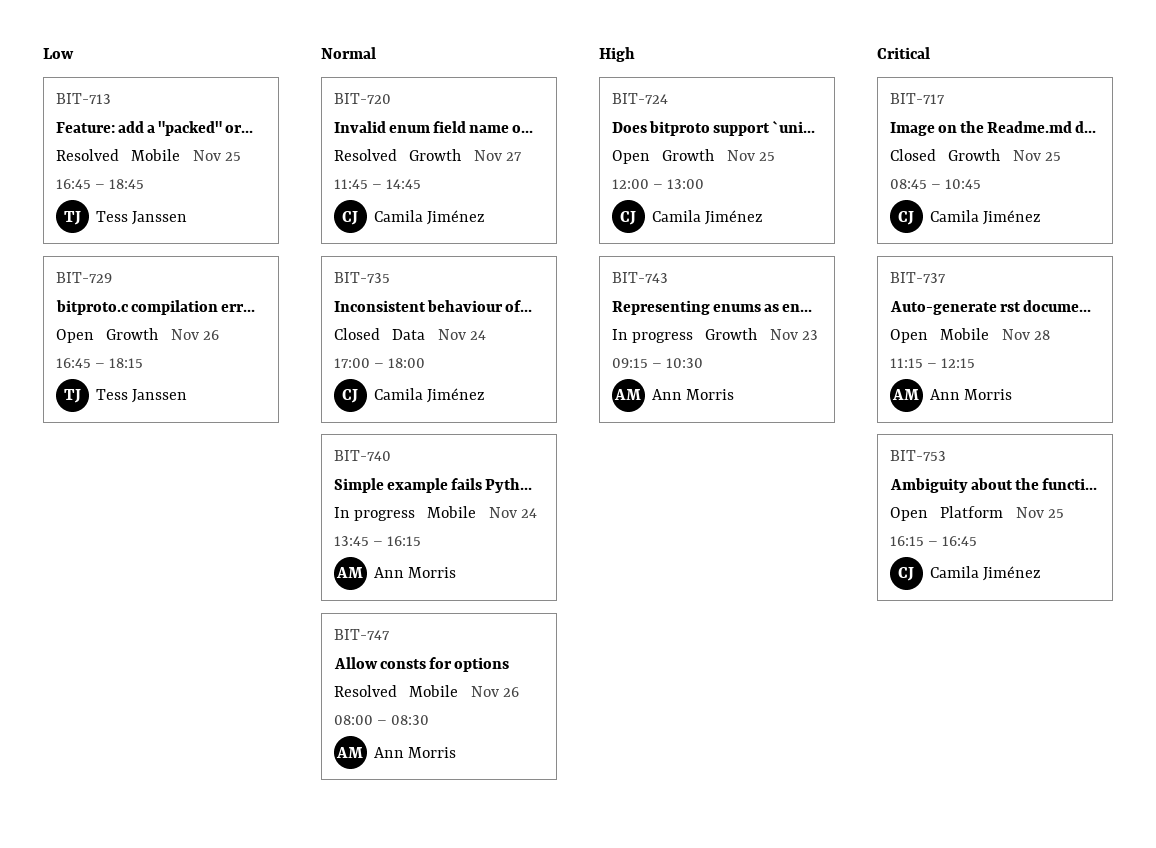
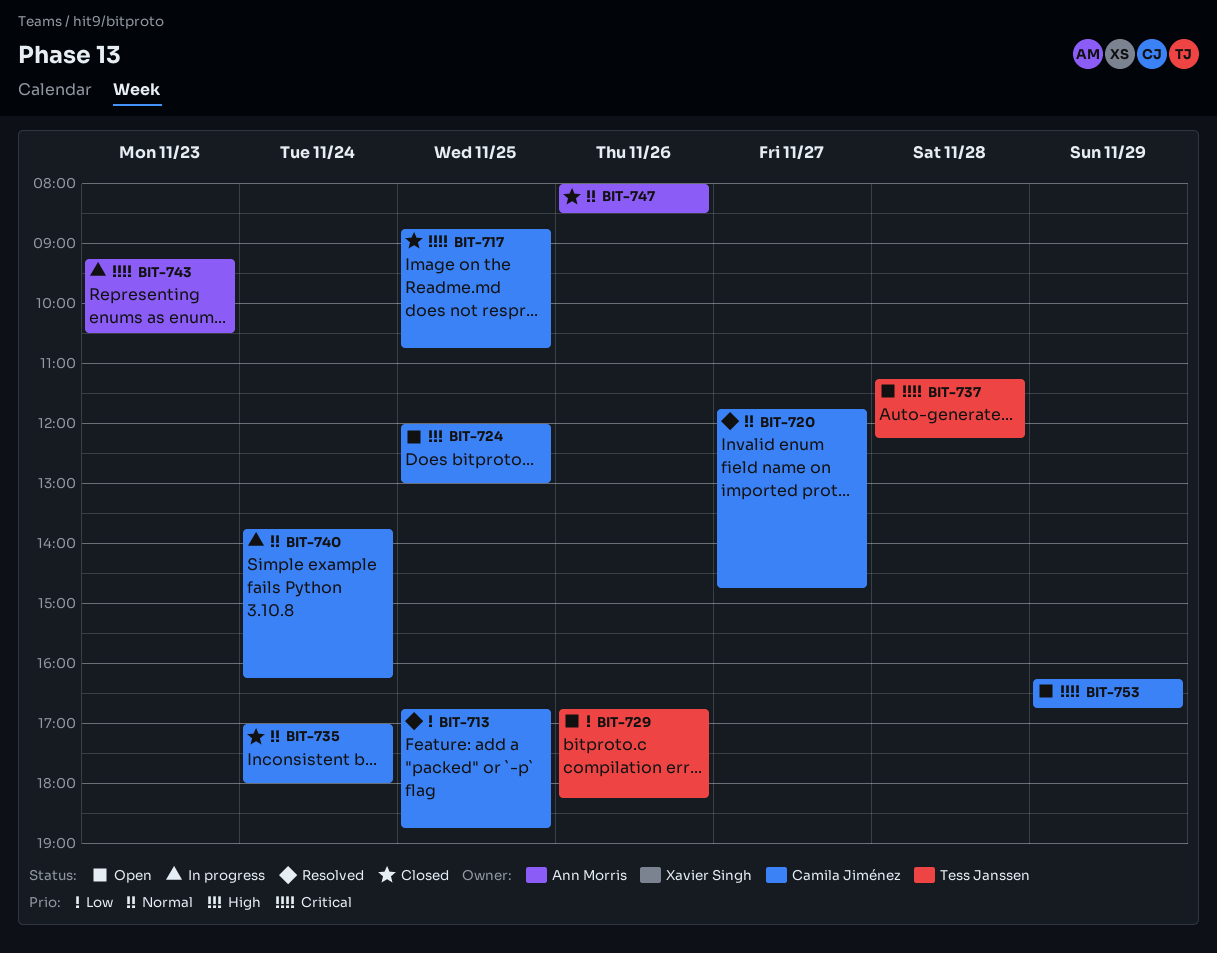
BIT-713, owner: Tess Janssen -> Camila Jiménez
BIT-737, owner: Ann Morris -> Tess Janssen
BIT-740, owner: Ann Morris -> Camila Jiménez
BIT-743, priority: High -> Critical
BIT-747, status: Resolved -> Closed
BIT-753, day: Nov 25 -> Nov 29

